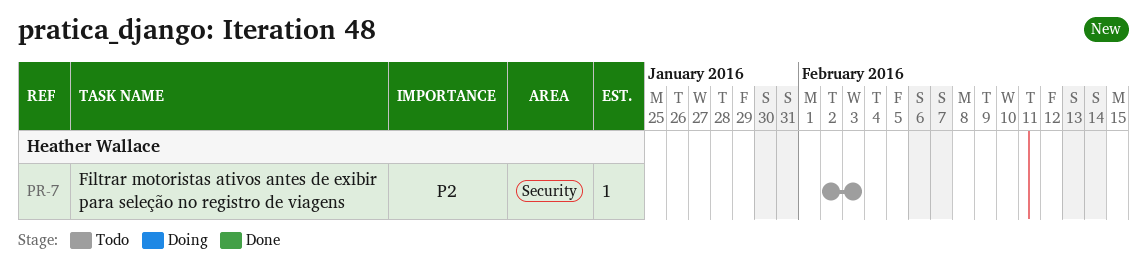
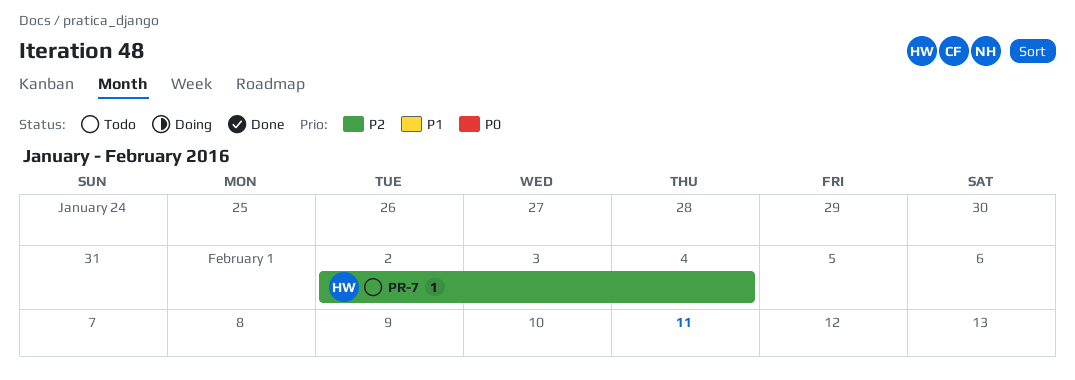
PR-7, due: Feb 3 -> Feb 4

